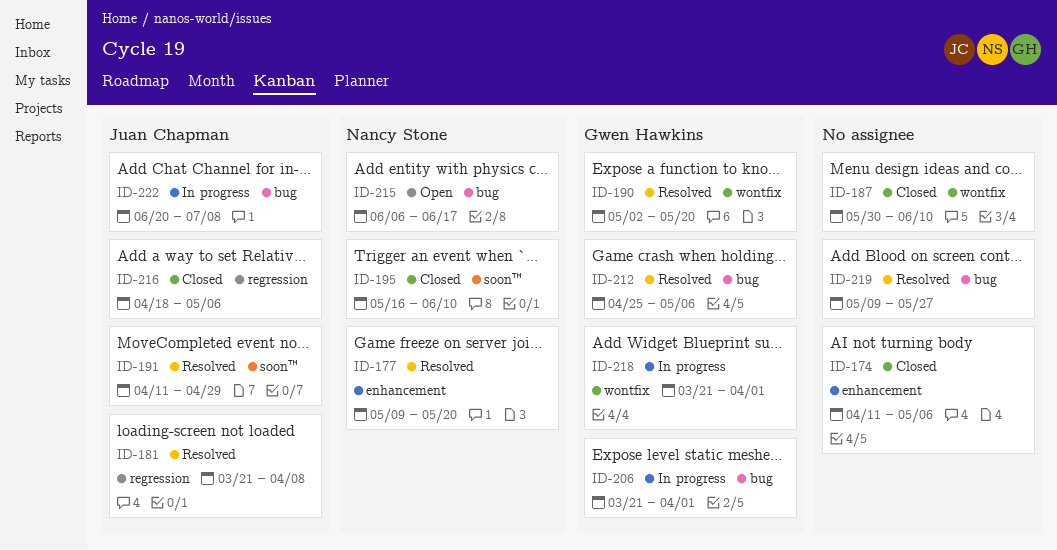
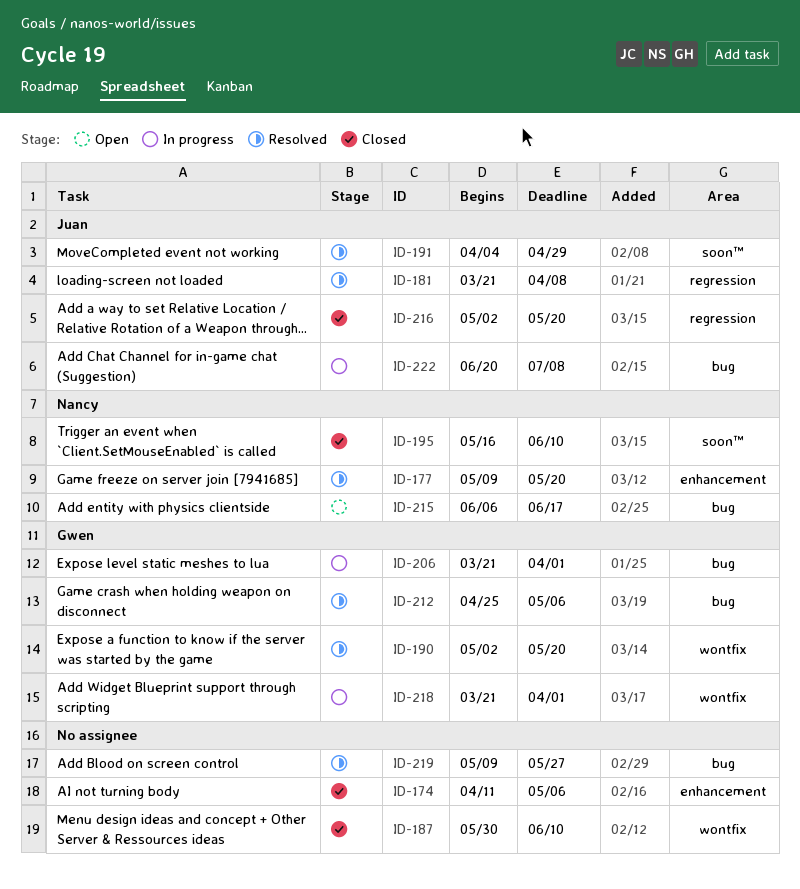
ID-191, start: Apr 11 -> Apr 4
ID-216, start: Apr 18 -> May 2
ID-216, due: May 6 -> May 20

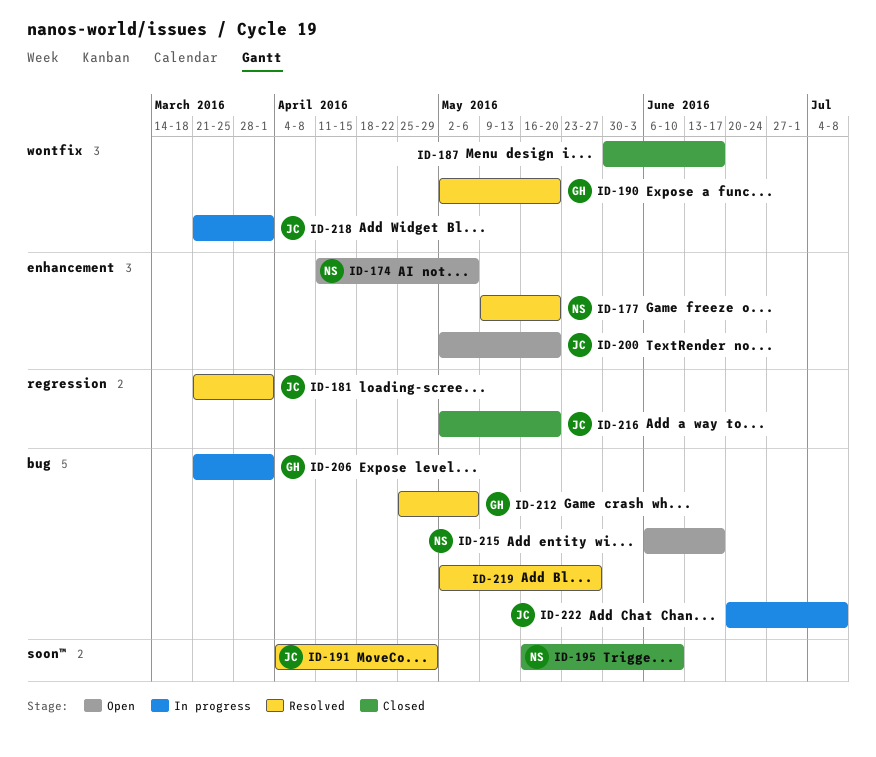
ID-174, status: Closed -> Open
ID-174, owner: none -> Nancy
ID-181, due: Apr 8 -> Apr 1
ID-187, due: Jun 10 -> Jun 17
ID-200: none -> present
ID-218, owner: Gwen -> Juan
ID-219, start: May 9 -> May 2

